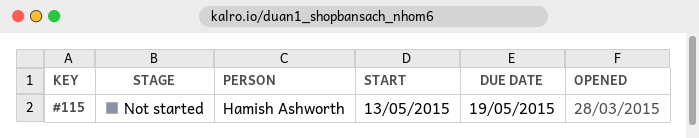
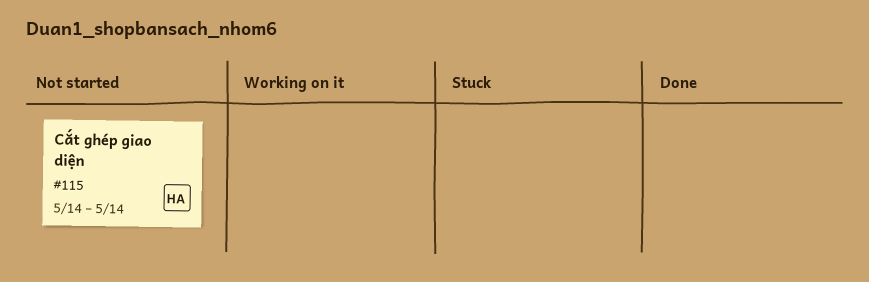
#115, start: May 13 -> May 14
#115, due: May 19 -> May 14

